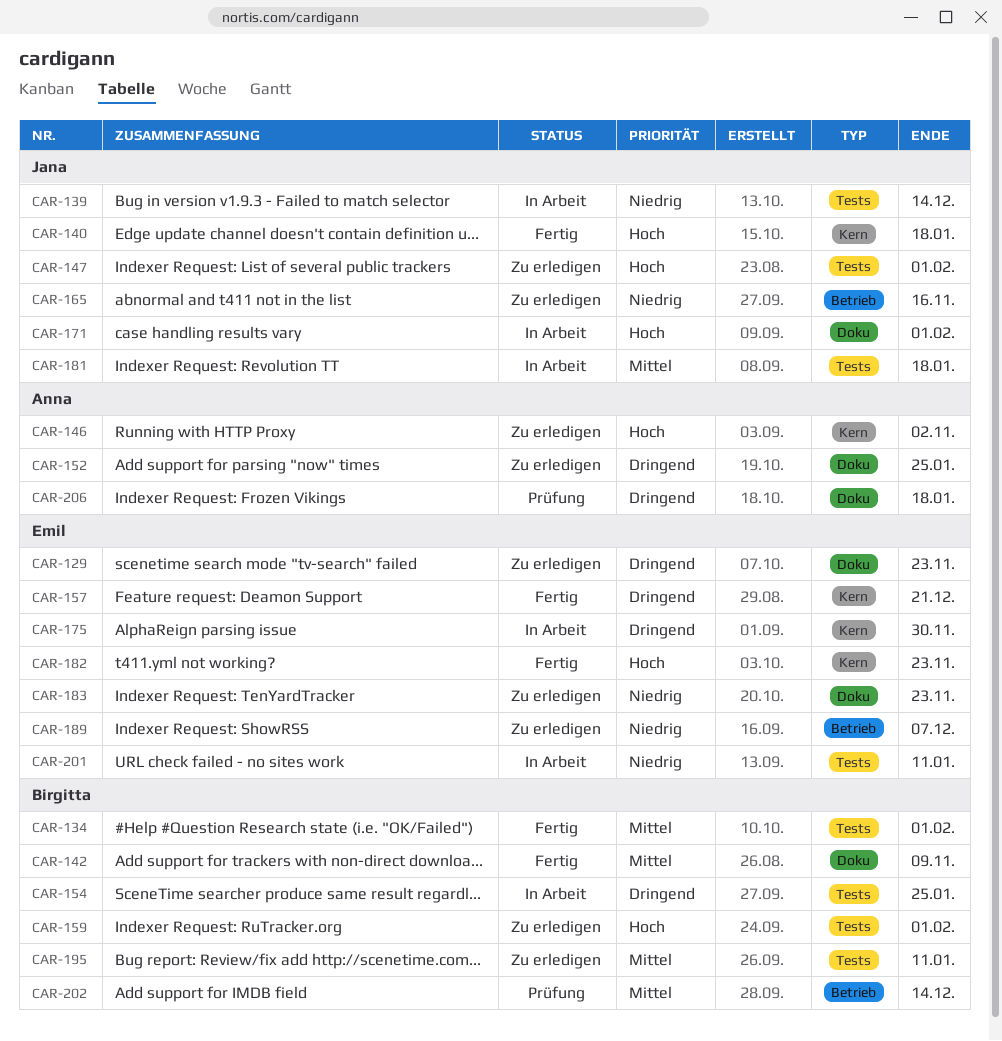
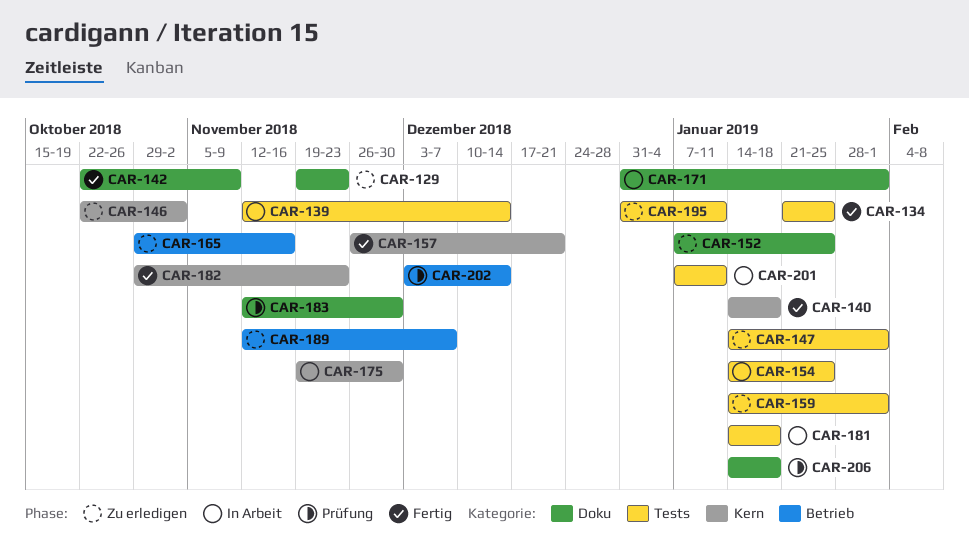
CAR-134, due: Feb 1 -> Jan 25
CAR-183, status: Zu erledigen -> Prüfung
CAR-183, due: Nov 23 -> Nov 30

